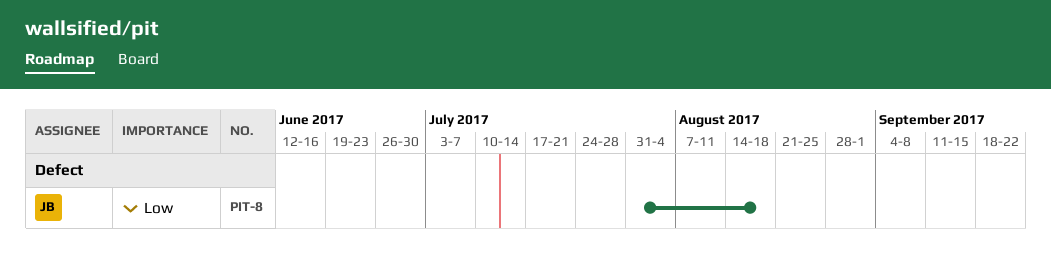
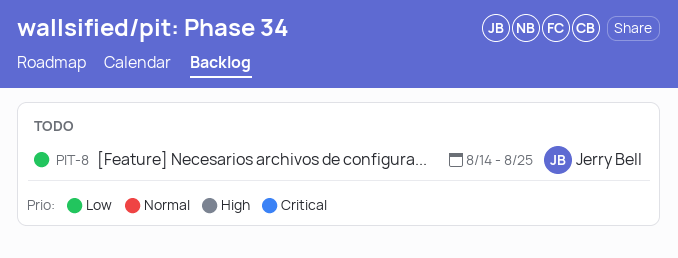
PIT-8, start: Jul 31 -> Aug 14
PIT-8, due: Aug 18 -> Aug 25

